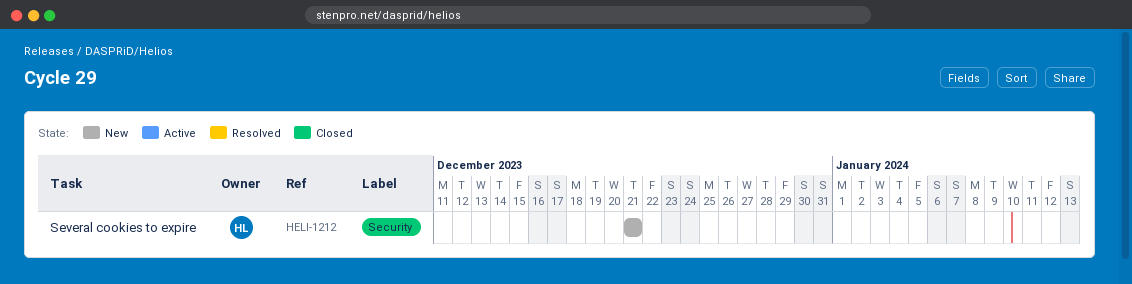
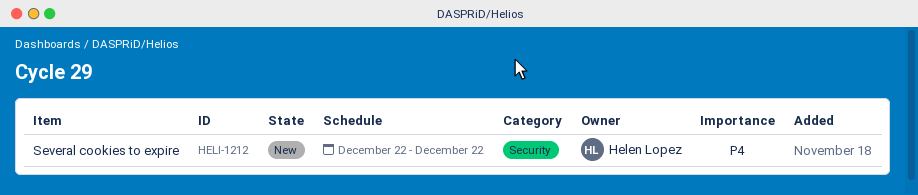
HELI-1212, start: Dec 21 -> Dec 22
HELI-1212, due: Dec 21 -> Dec 22

